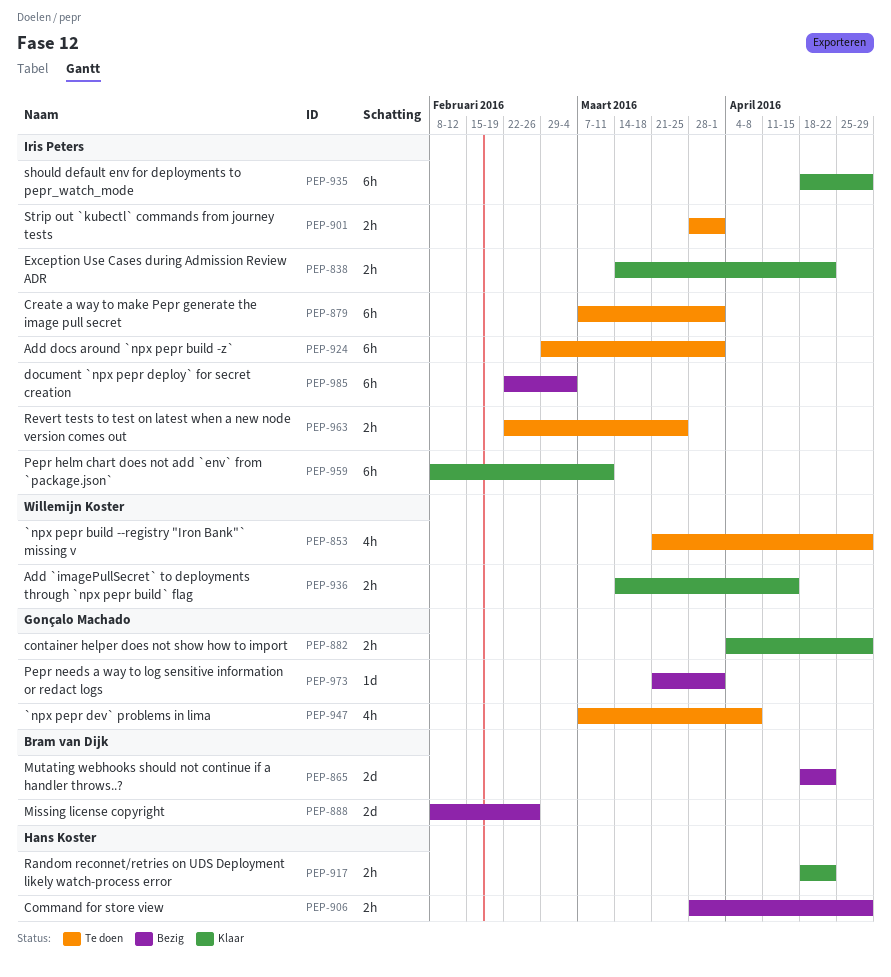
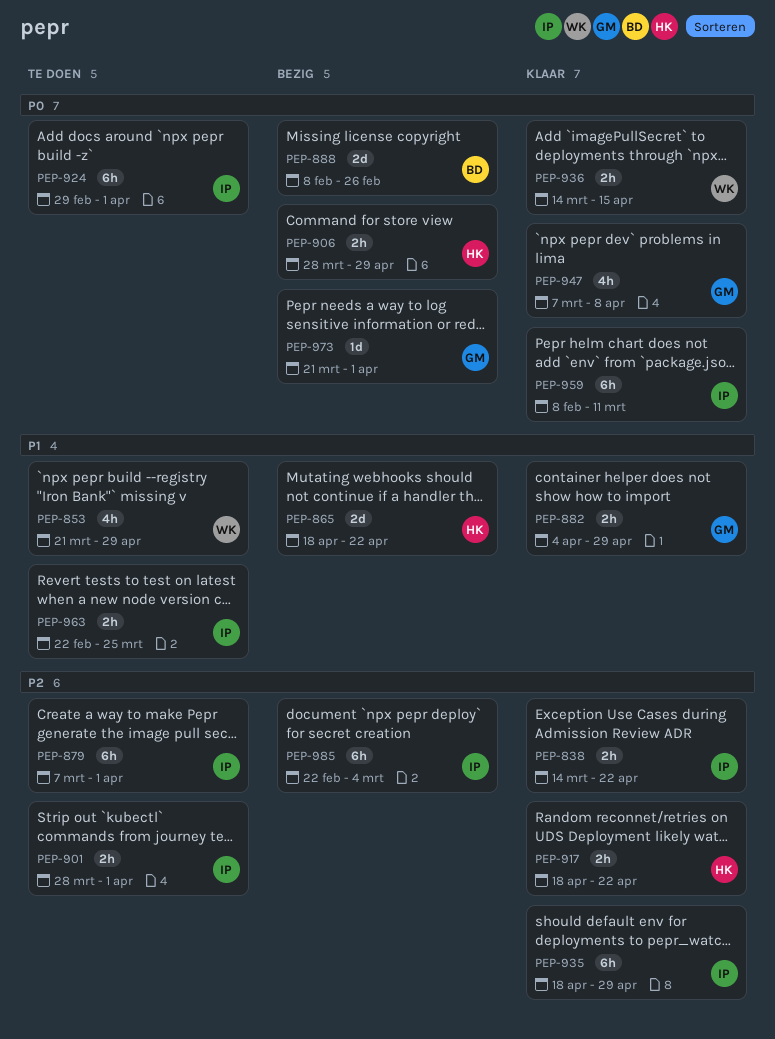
PEP-865, owner: Bram van Dijk -> Hans Koster
PEP-947, status: Te doen -> Klaar

